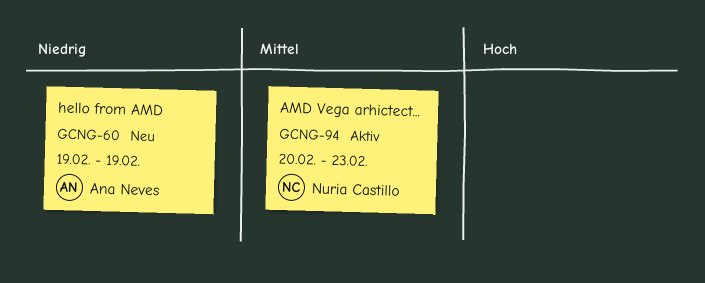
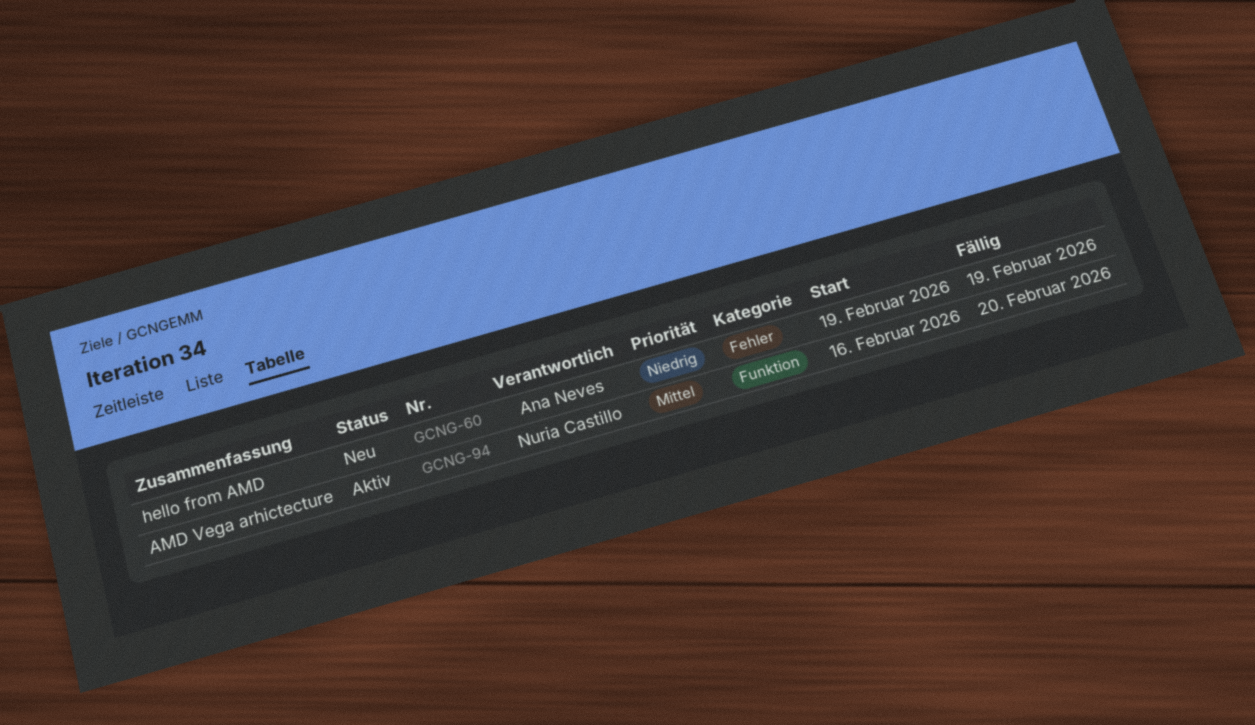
GCNG-94, start: Feb 20 -> Feb 16
GCNG-94, due: Feb 23 -> Feb 20

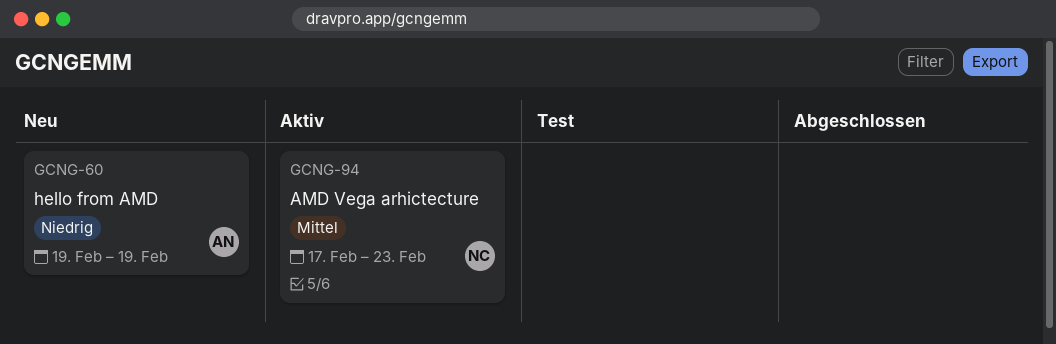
GCNG-94, start: Feb 16 -> Feb 17
GCNG-94, due: Feb 20 -> Feb 23

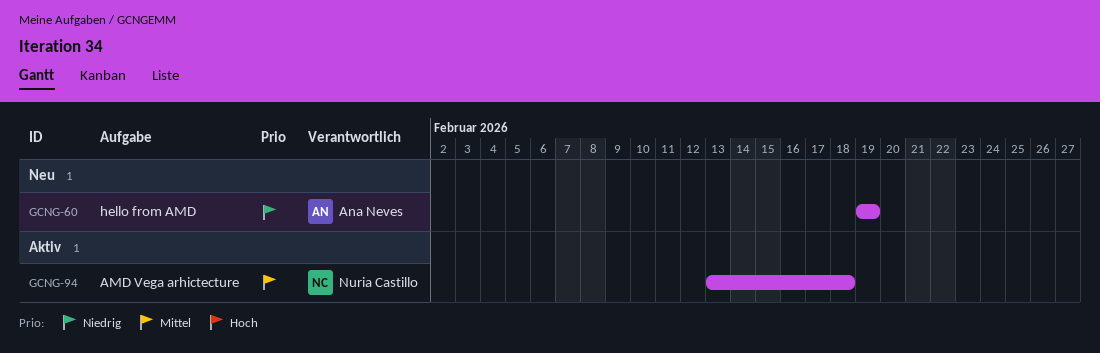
GCNG-94, start: Feb 17 -> Feb 13
GCNG-94, due: Feb 23 -> Feb 18

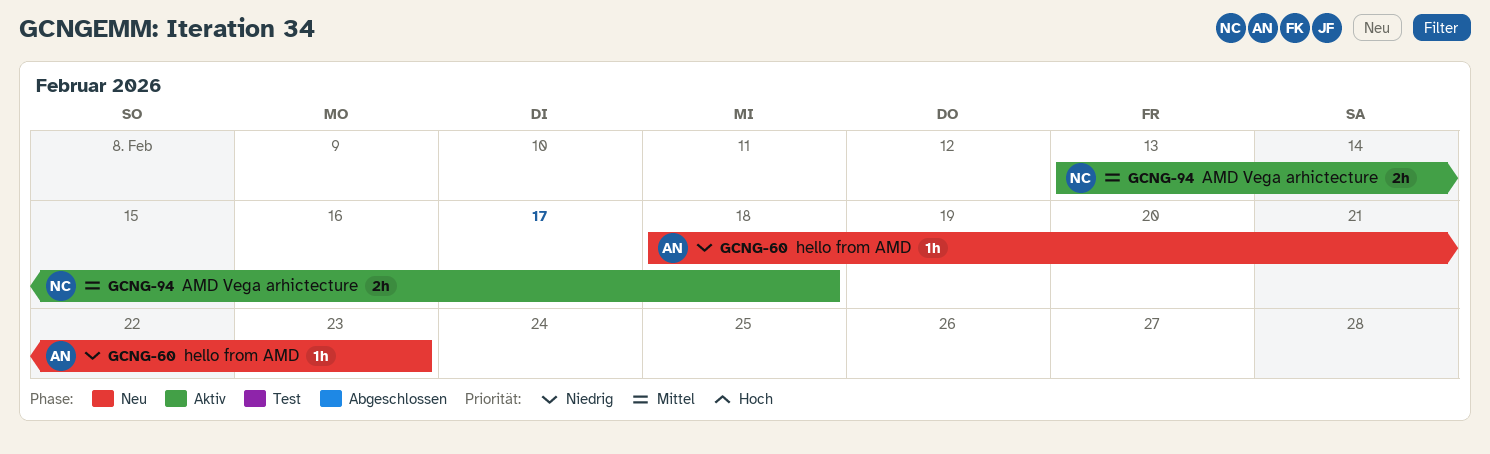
GCNG-60, start: Feb 19 -> Feb 18
GCNG-60, due: Feb 19 -> Feb 23

